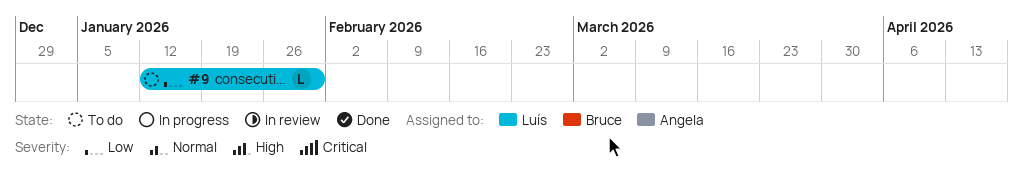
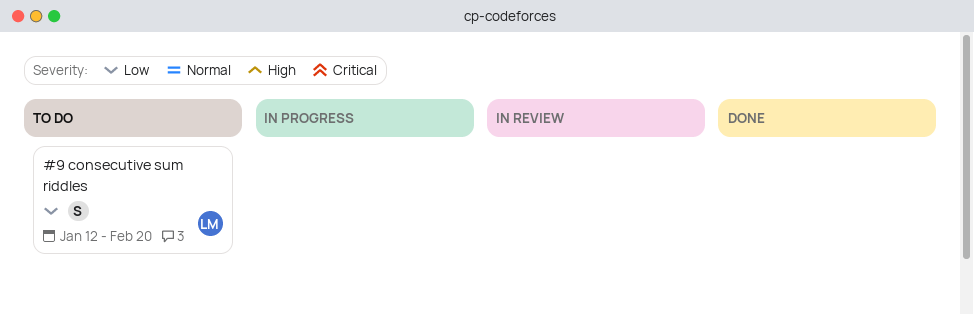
#9, estimate: L -> S
#9, due: Jan 30 -> Feb 20

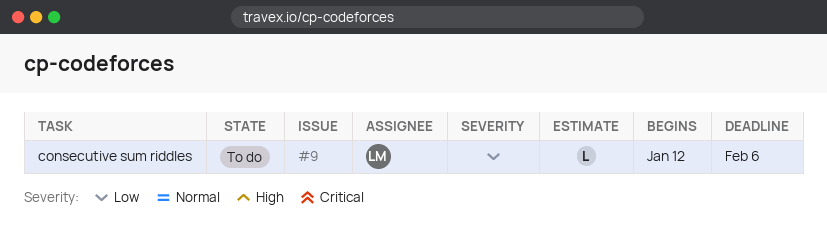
#9, estimate: S -> L
#9, due: Feb 20 -> Feb 6

